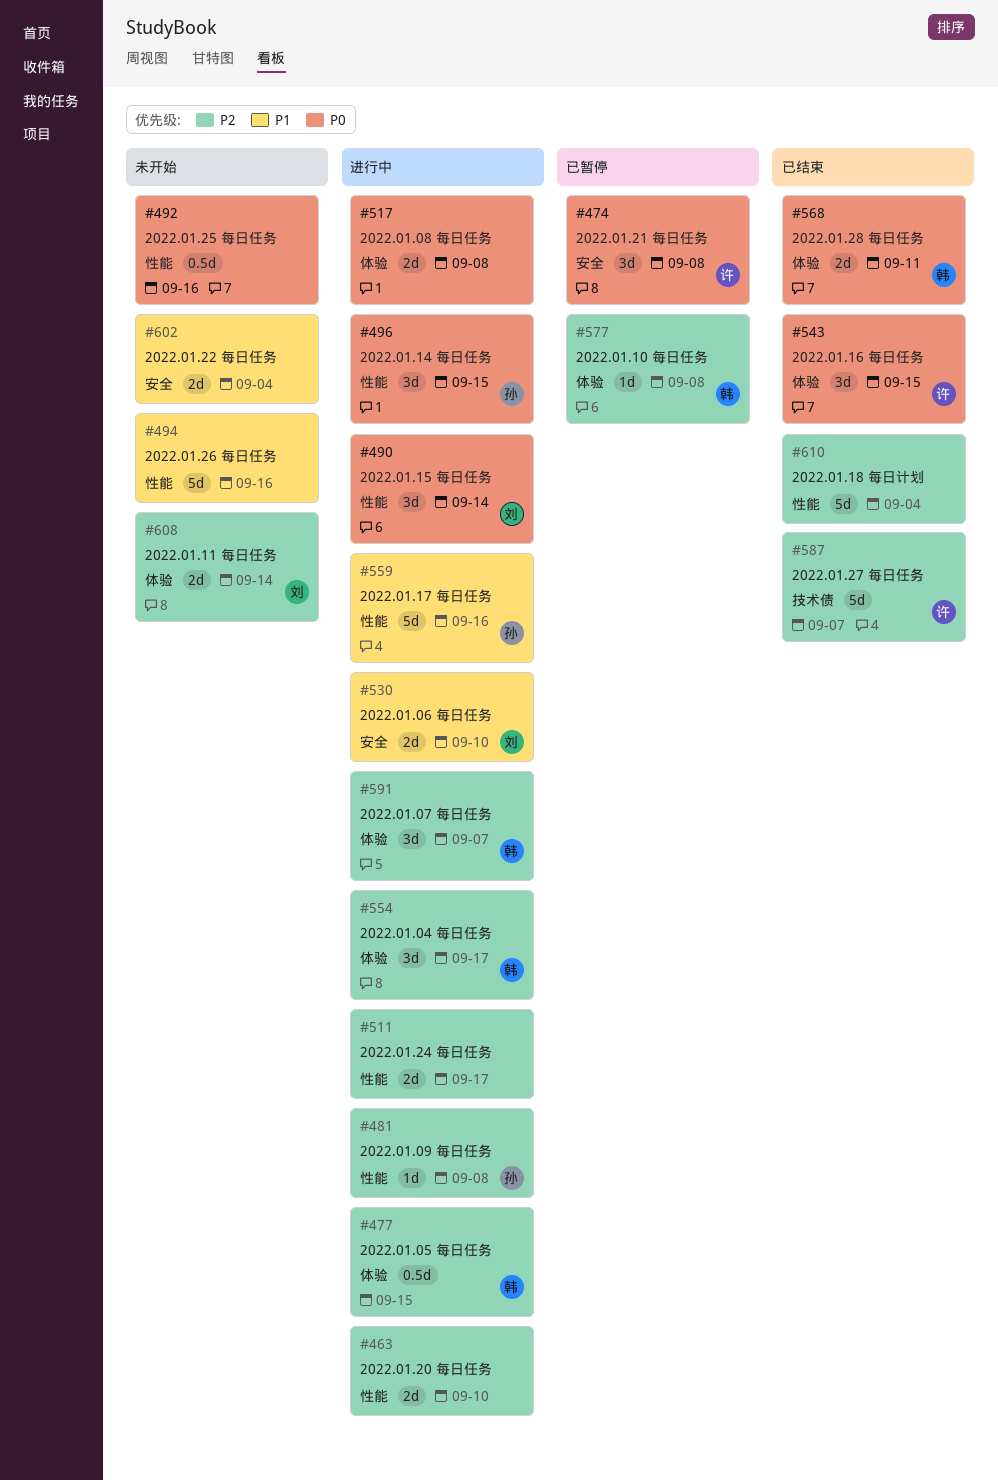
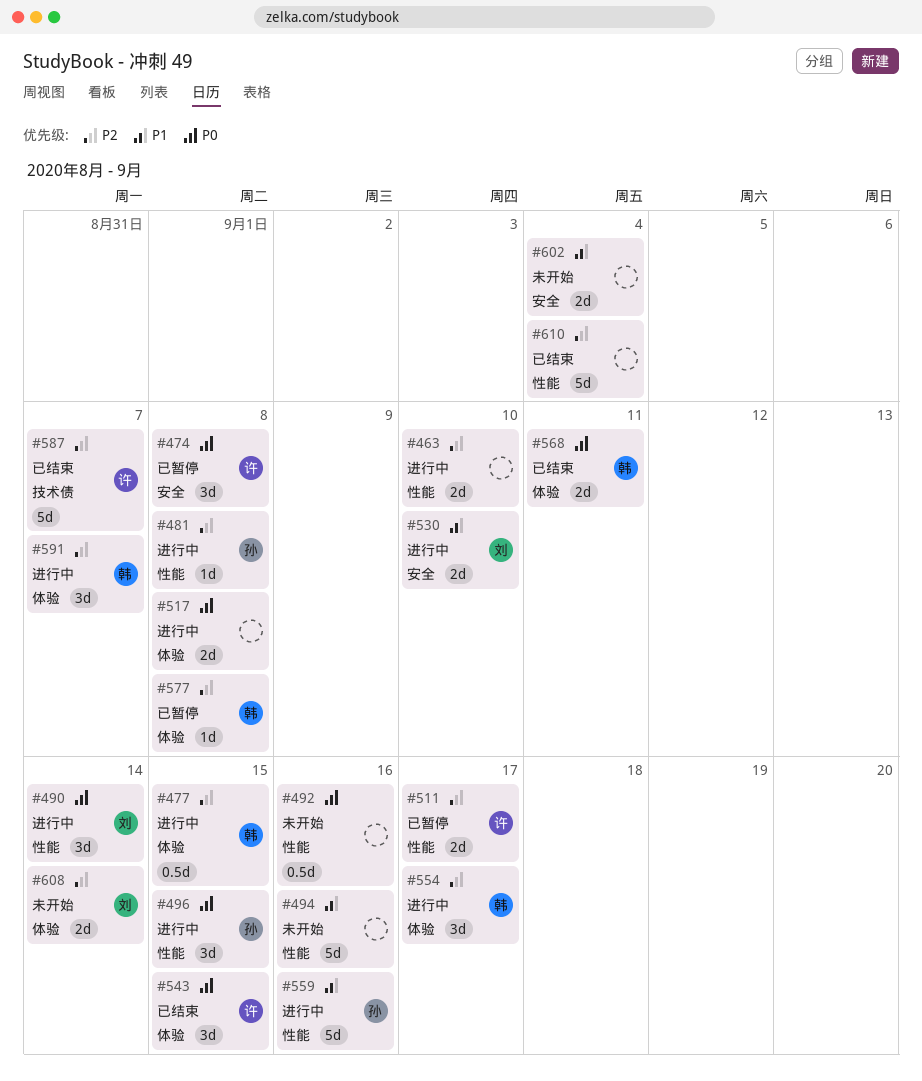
#511, status: 进行中 -> 已暂停
#511, owner: none -> 许

